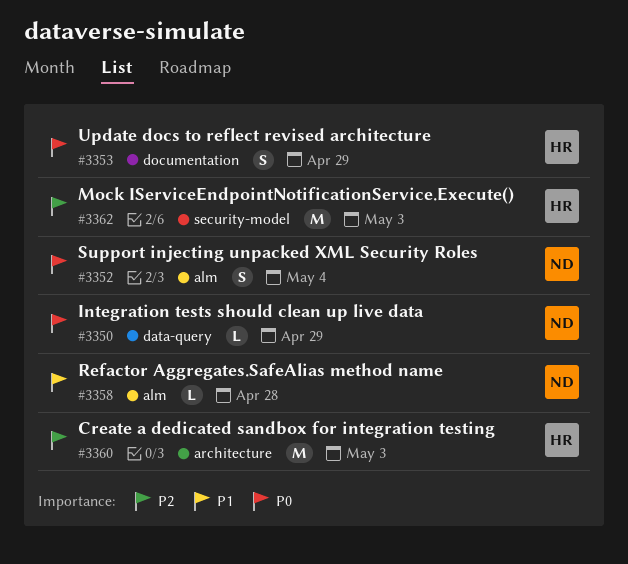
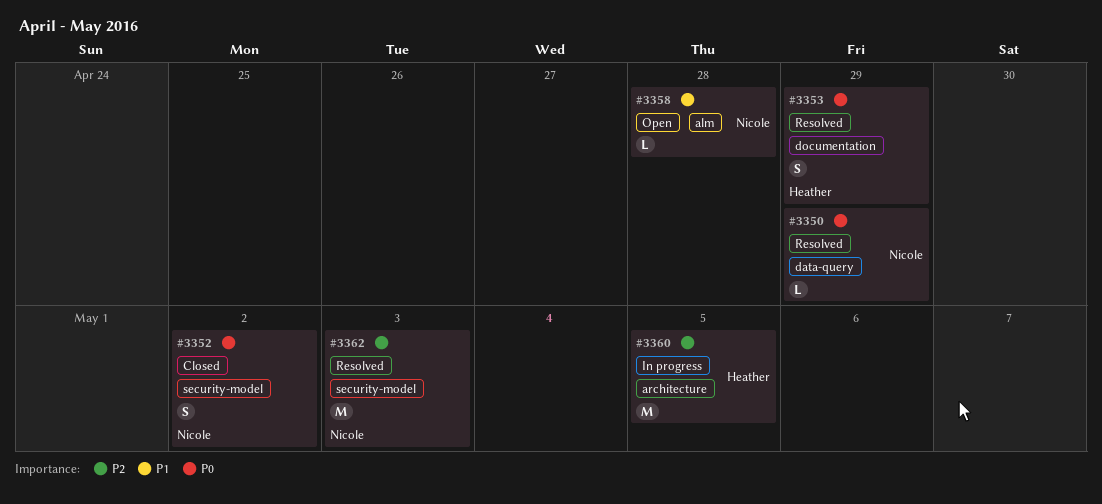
#3352, label: alm -> security-model
#3352, due: May 4 -> May 2
#3360, due: May 3 -> May 5
#3362, owner: Heather -> Nicole

